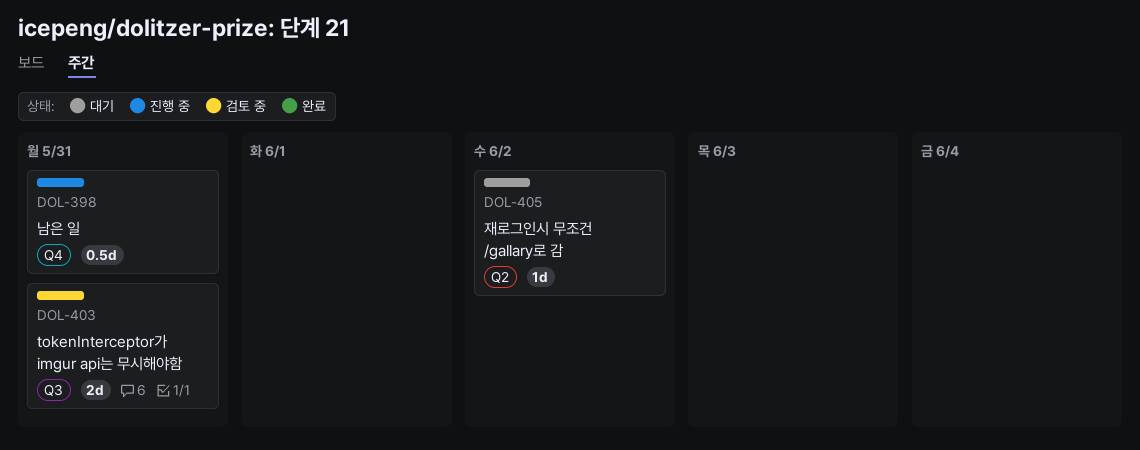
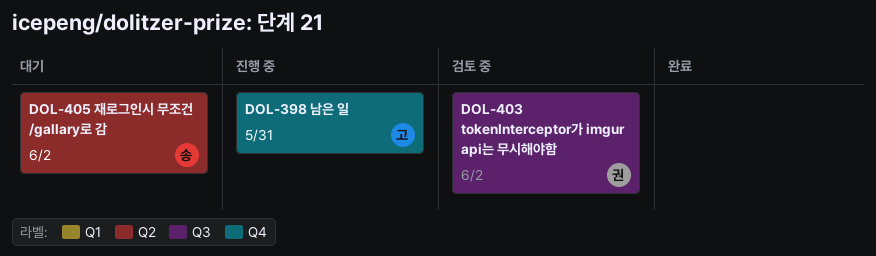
DOL-403, due: May 31 -> Jun 2

